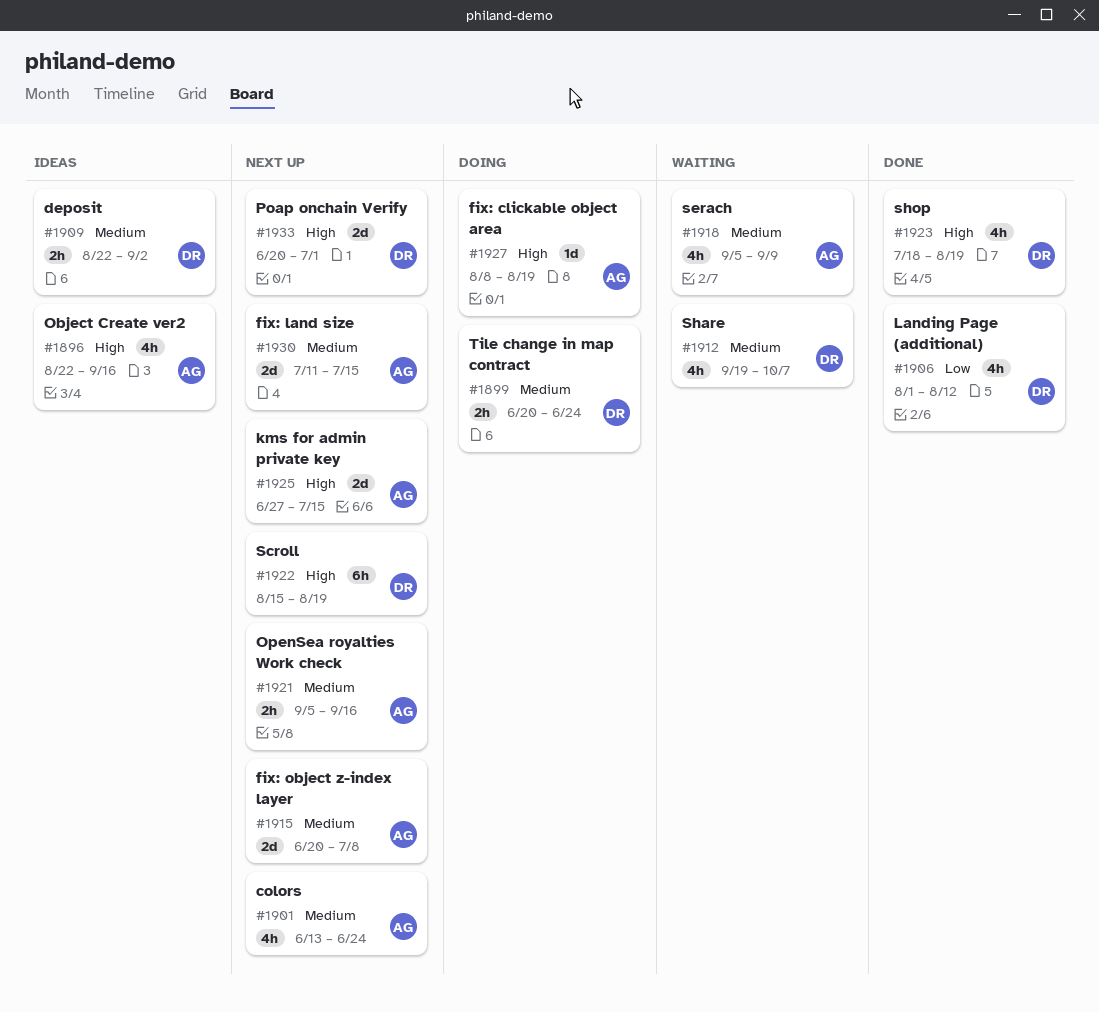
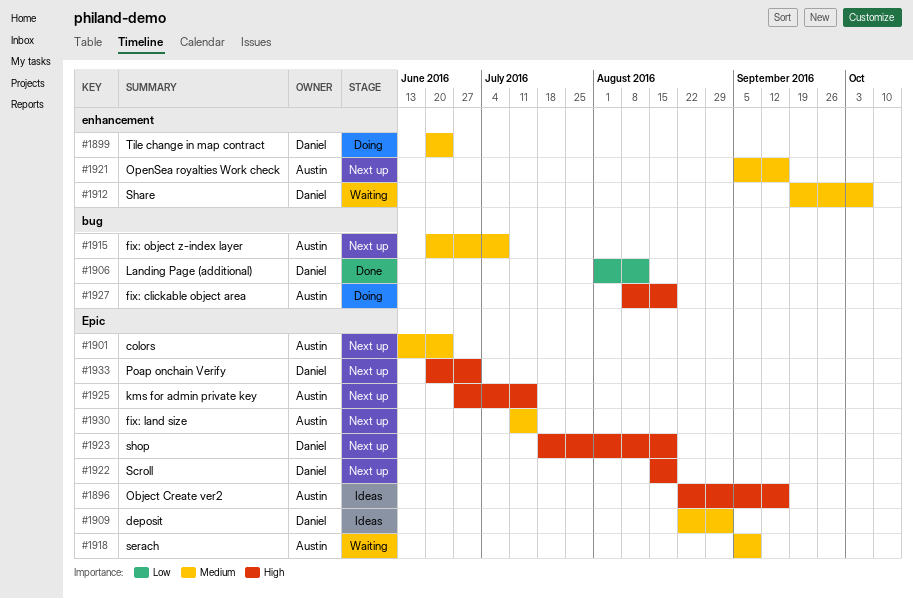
#1923, status: Done -> Next up

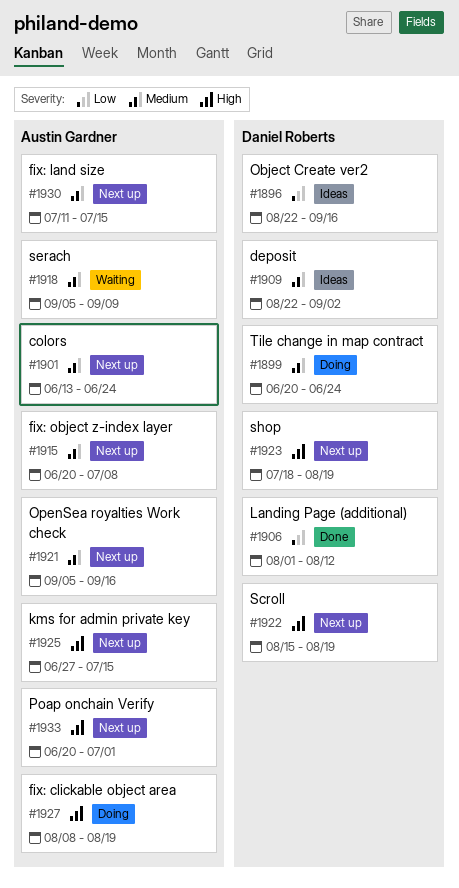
#1896, owner: Austin Gardner -> Daniel Roberts
#1896, priority: High -> Low
#1912: present -> none
#1933, owner: Daniel Roberts -> Austin Gardner

